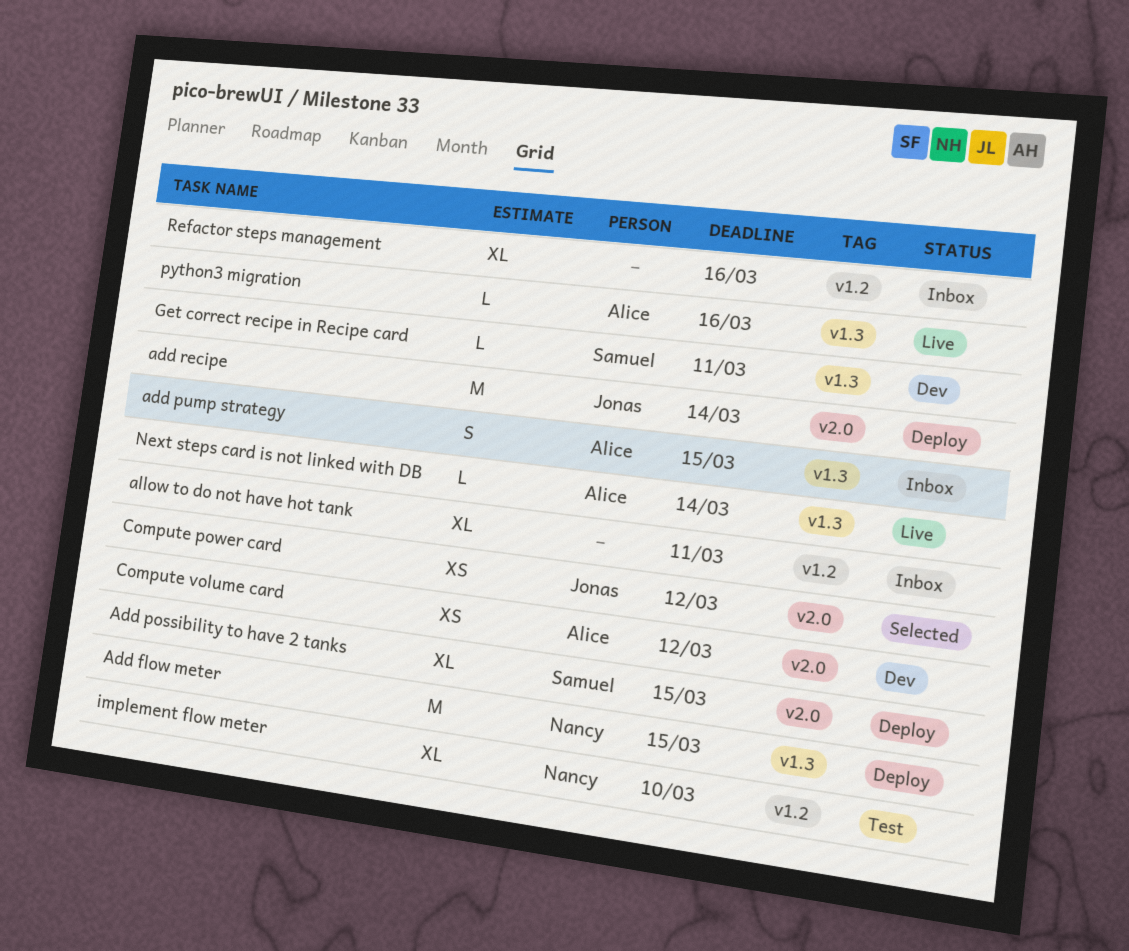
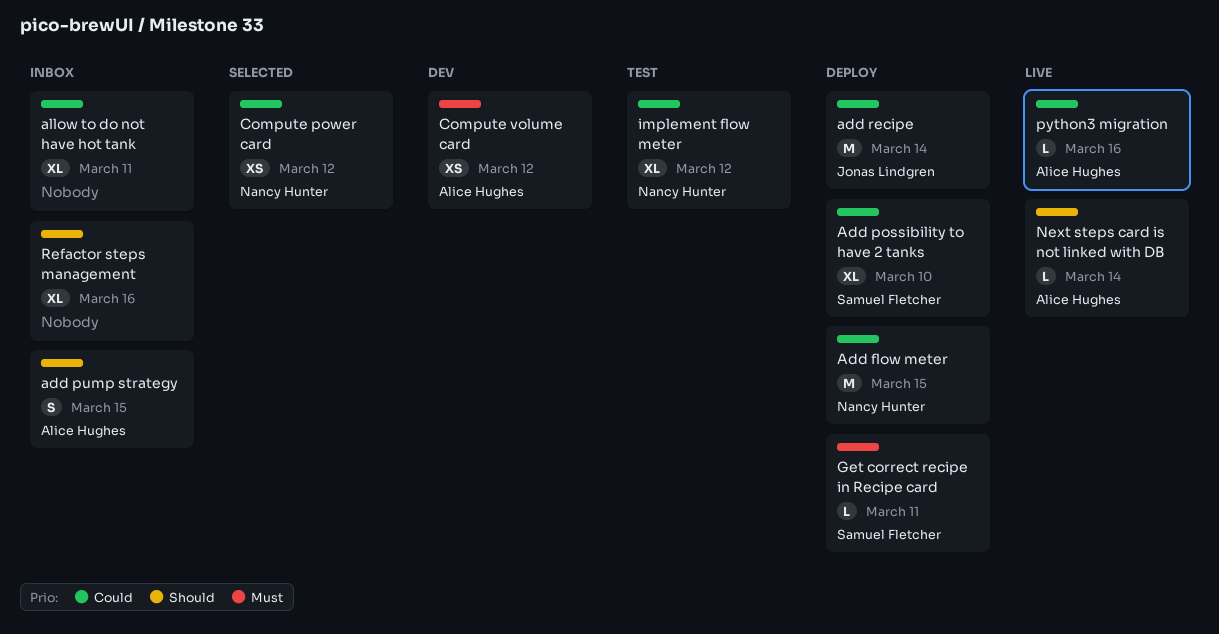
Add possibility to have 2 tanks, due: Mar 15 -> Mar 10
Compute power card, owner: Jonas Lindgren -> Nancy Hunter
Get correct recipe in Recipe card, status: Dev -> Deploy
implement flow meter, due: Mar 10 -> Mar 12

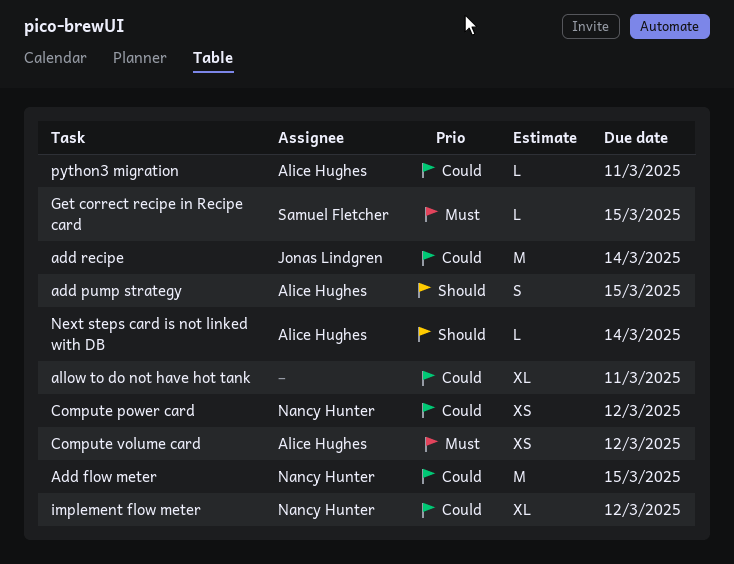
Add possibility to have 2 tanks: present -> none
Get correct recipe in Recipe card, due: Mar 11 -> Mar 15
python3 migration, due: Mar 16 -> Mar 11
Refactor steps management: present -> none

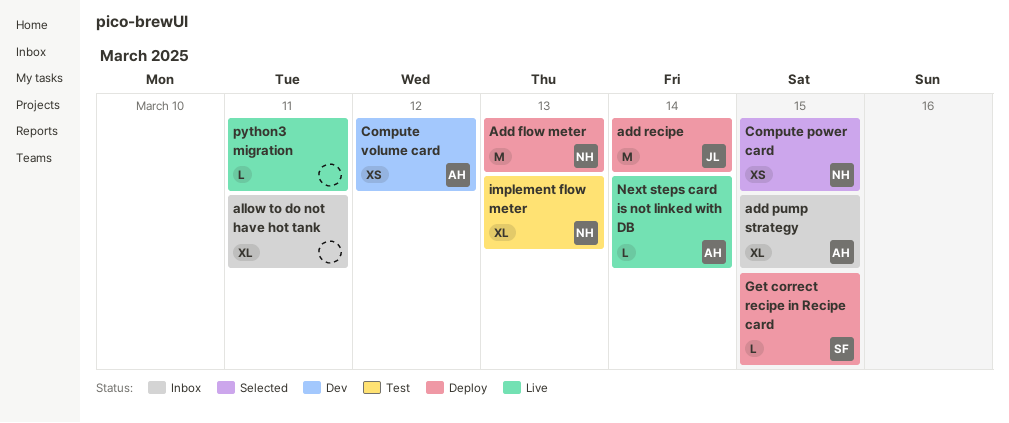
Add flow meter, due: Mar 15 -> Mar 13
add pump strategy, estimate: S -> XL
Compute power card, due: Mar 12 -> Mar 15
implement flow meter, due: Mar 12 -> Mar 13
python3 migration, owner: Alice Hughes -> none

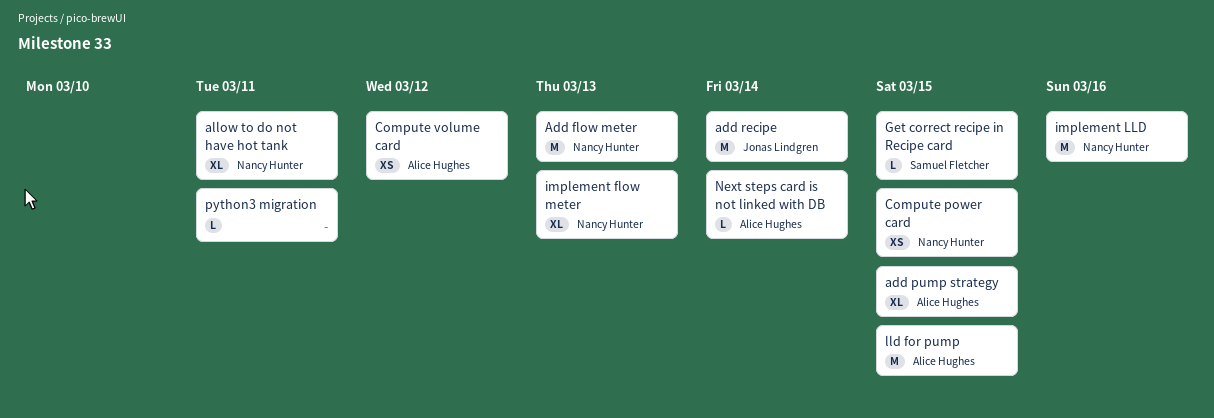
allow to do not have hot tank, owner: none -> Nancy Hunter
implement LLD: none -> present
lld for pump: none -> present

